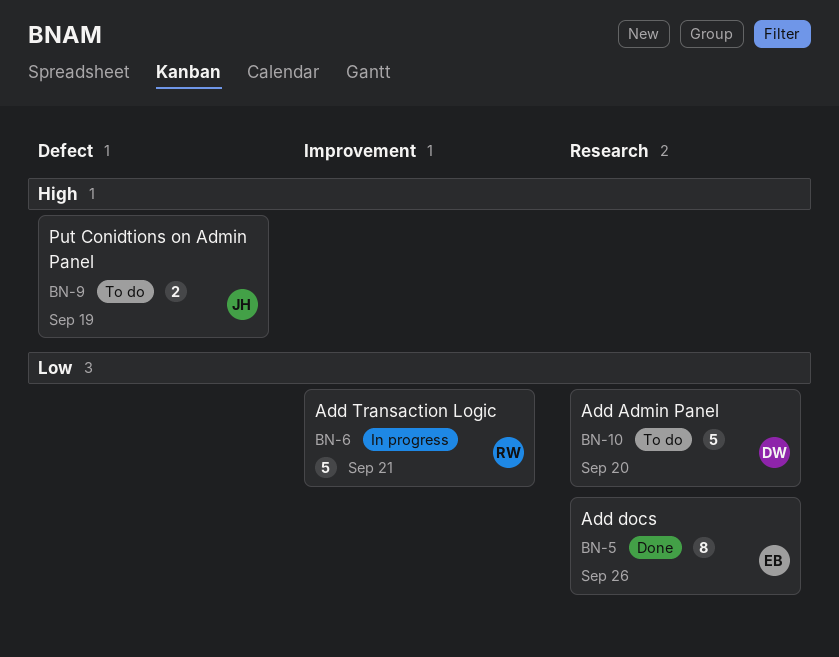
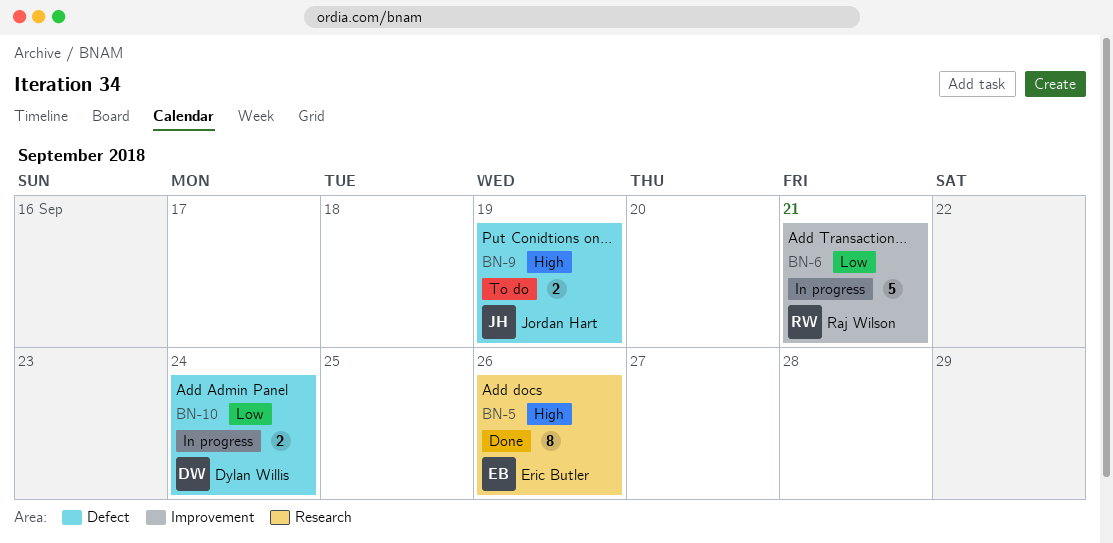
BN-5, priority: Low -> High
BN-10, status: To do -> In progress
BN-10, label: Research -> Defect
BN-10, estimate: 5 -> 2
BN-10, due: Sep 20 -> Sep 24

